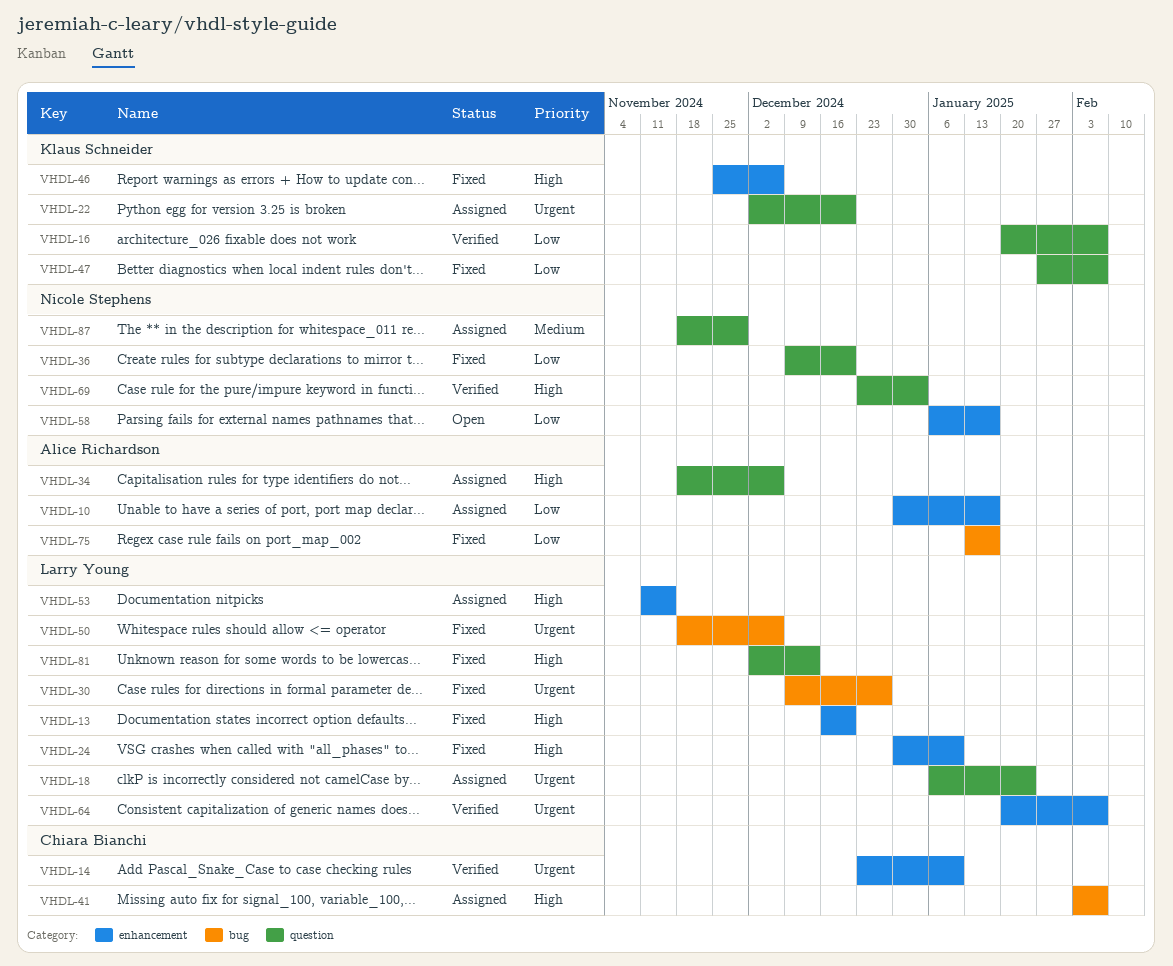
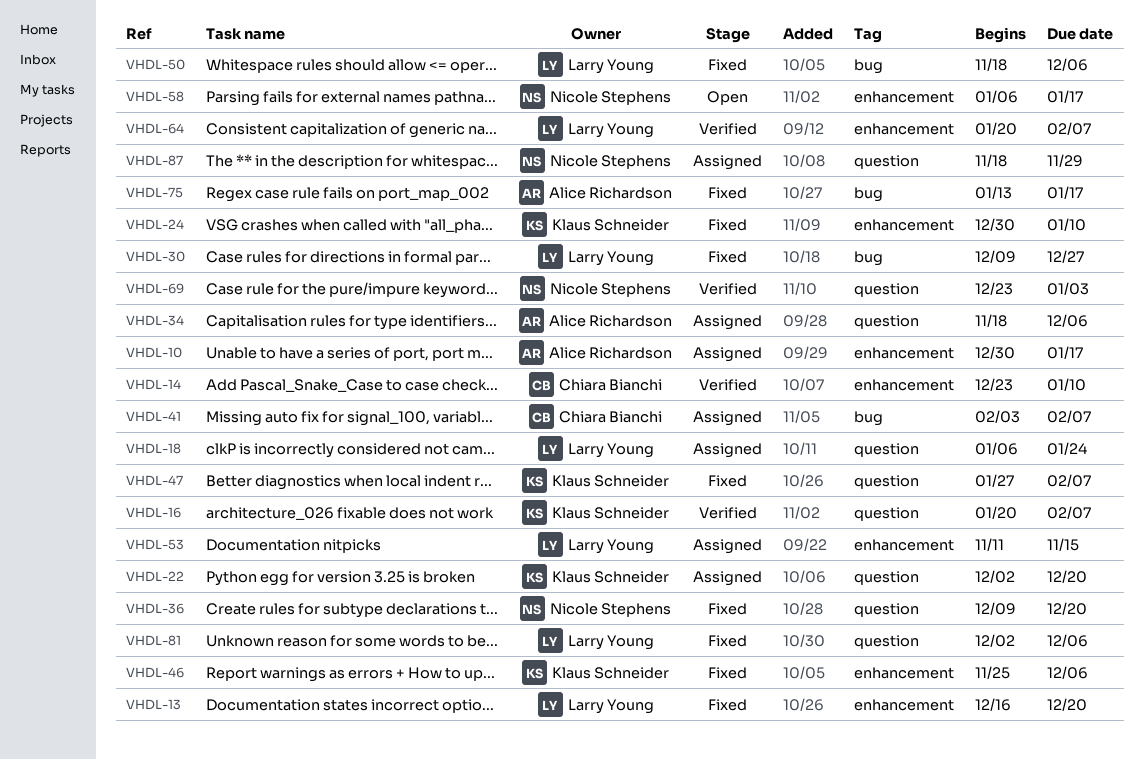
VHDL-24, owner: Larry Young -> Klaus Schneider
VHDL-81, due: Dec 13 -> Dec 6

